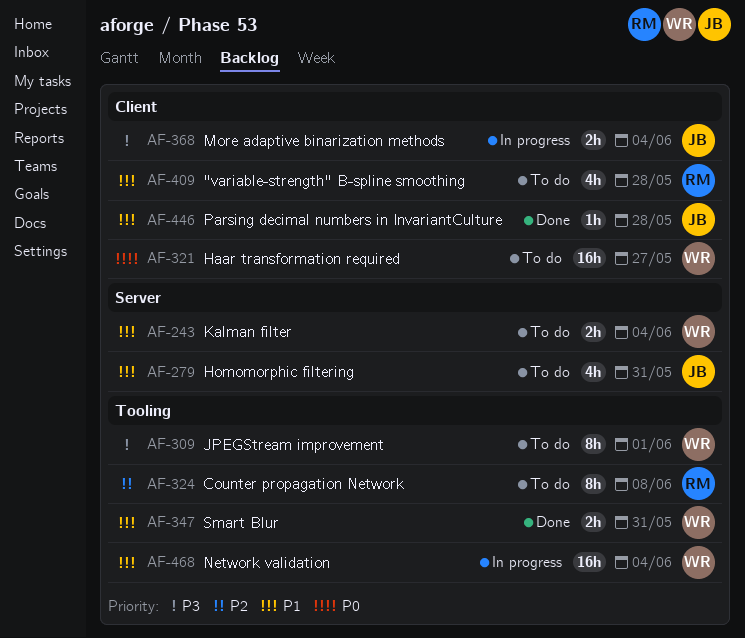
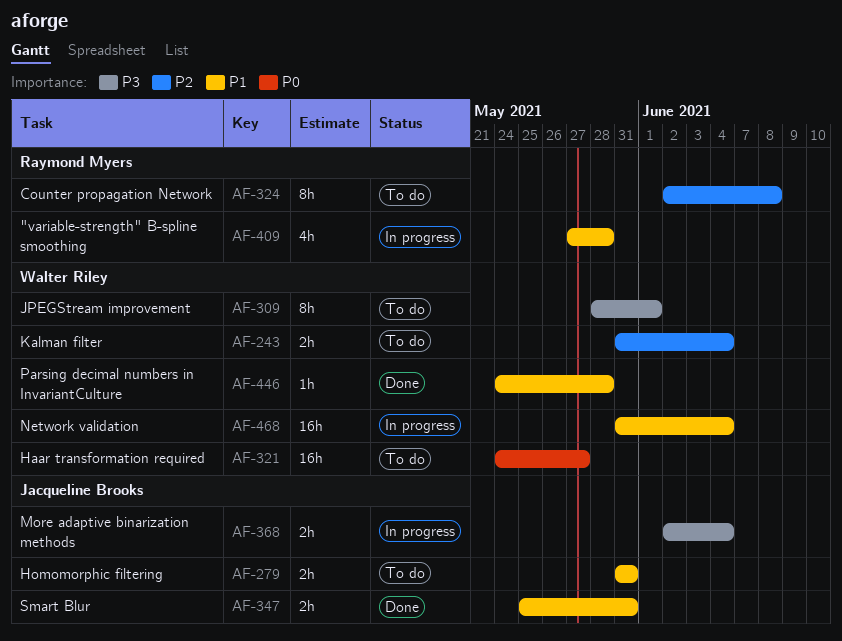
AF-243, priority: P1 -> P2
AF-279, estimate: 4h -> 2h
AF-347, owner: Walter Riley -> Jacqueline Brooks
AF-409, status: To do -> In progress
AF-446, owner: Jacqueline Brooks -> Walter Riley

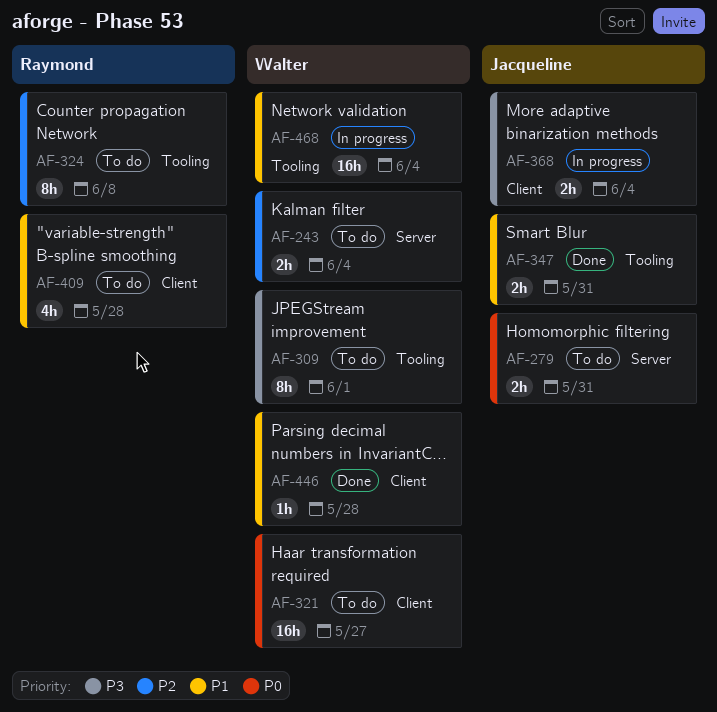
AF-279, priority: P1 -> P0
AF-409, status: In progress -> To do

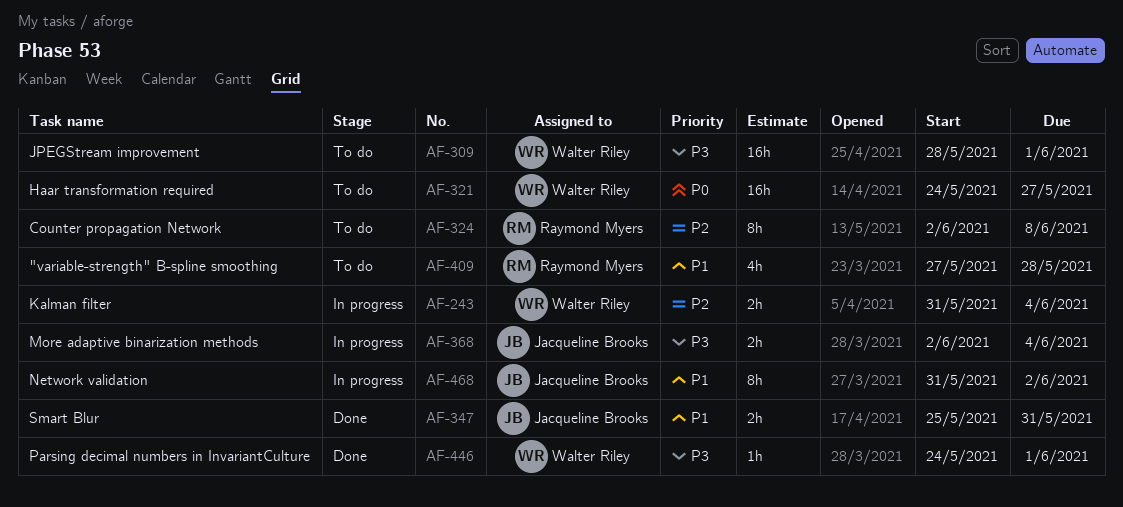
AF-243, status: To do -> In progress
AF-279: present -> none
AF-309, estimate: 8h -> 16h
AF-446, priority: P1 -> P3
AF-446, due: May 28 -> Jun 1
AF-468, owner: Walter Riley -> Jacqueline Brooks
AF-468, estimate: 16h -> 8h
AF-468, due: Jun 4 -> Jun 2

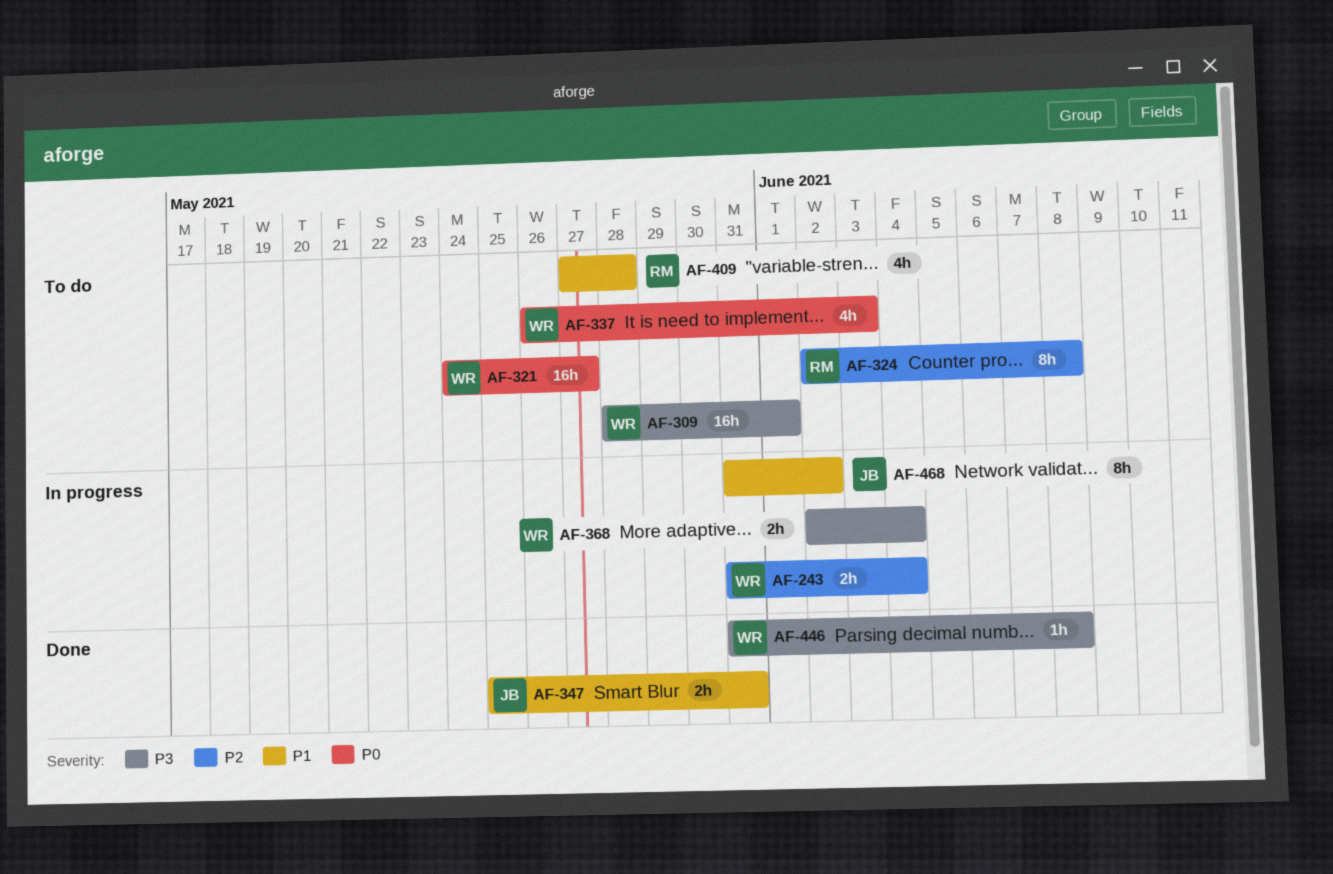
AF-337: none -> present
AF-368, owner: Jacqueline Brooks -> Walter Riley
AF-446, start: May 24 -> May 31
AF-446, due: Jun 1 -> Jun 8

